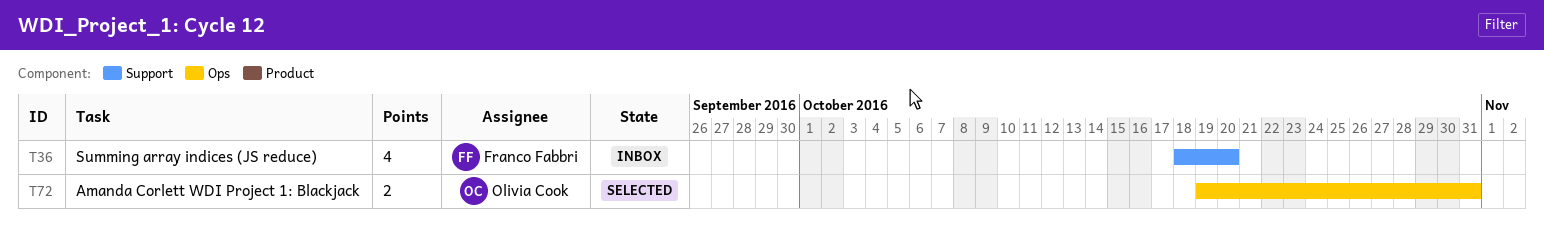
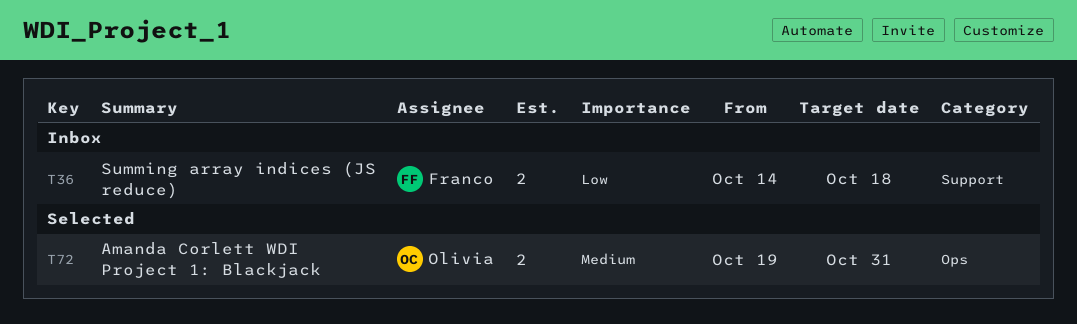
T36, estimate: 4 -> 2
T36, start: Oct 18 -> Oct 14
T36, due: Oct 20 -> Oct 18

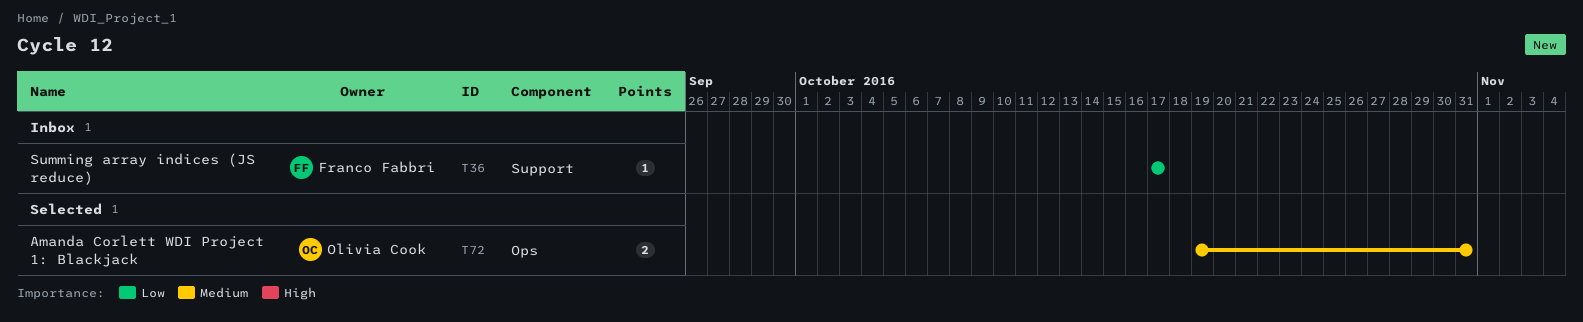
T36, estimate: 2 -> 1
T36, start: Oct 14 -> Oct 17
T36, due: Oct 18 -> Oct 17

